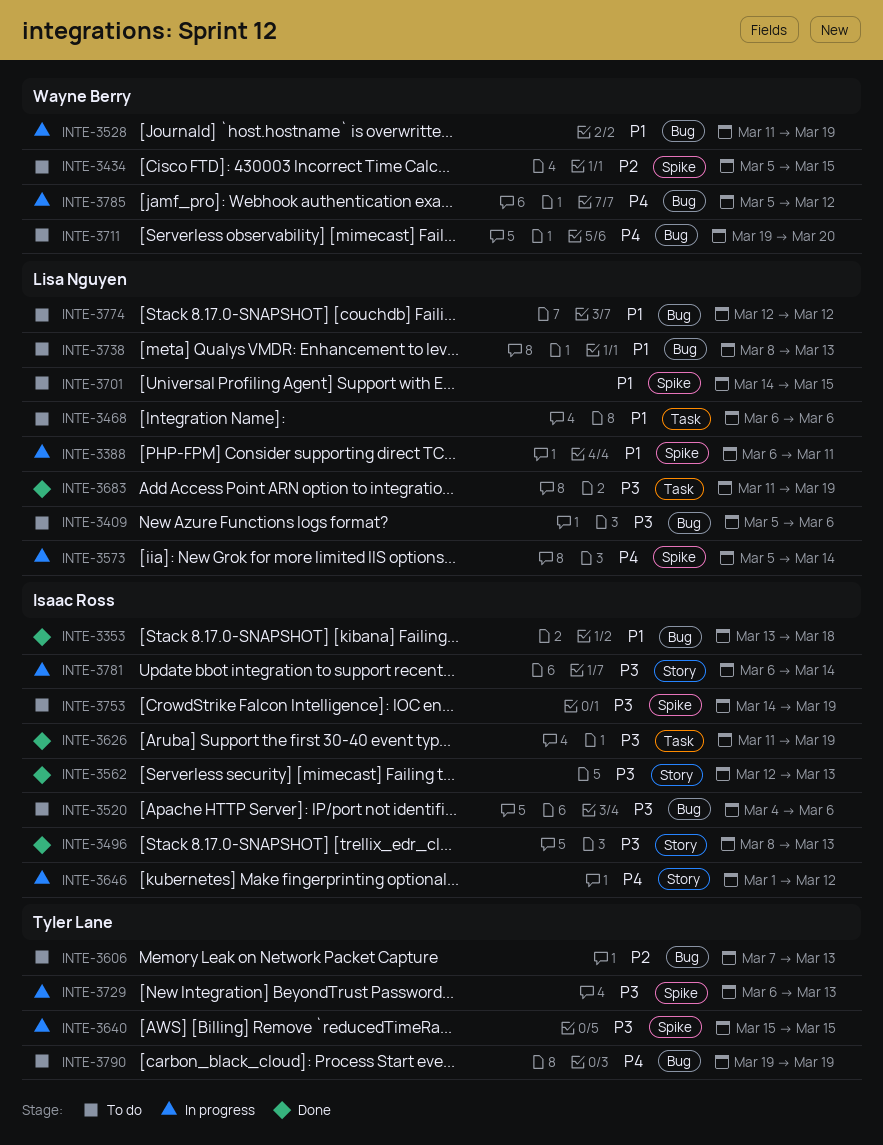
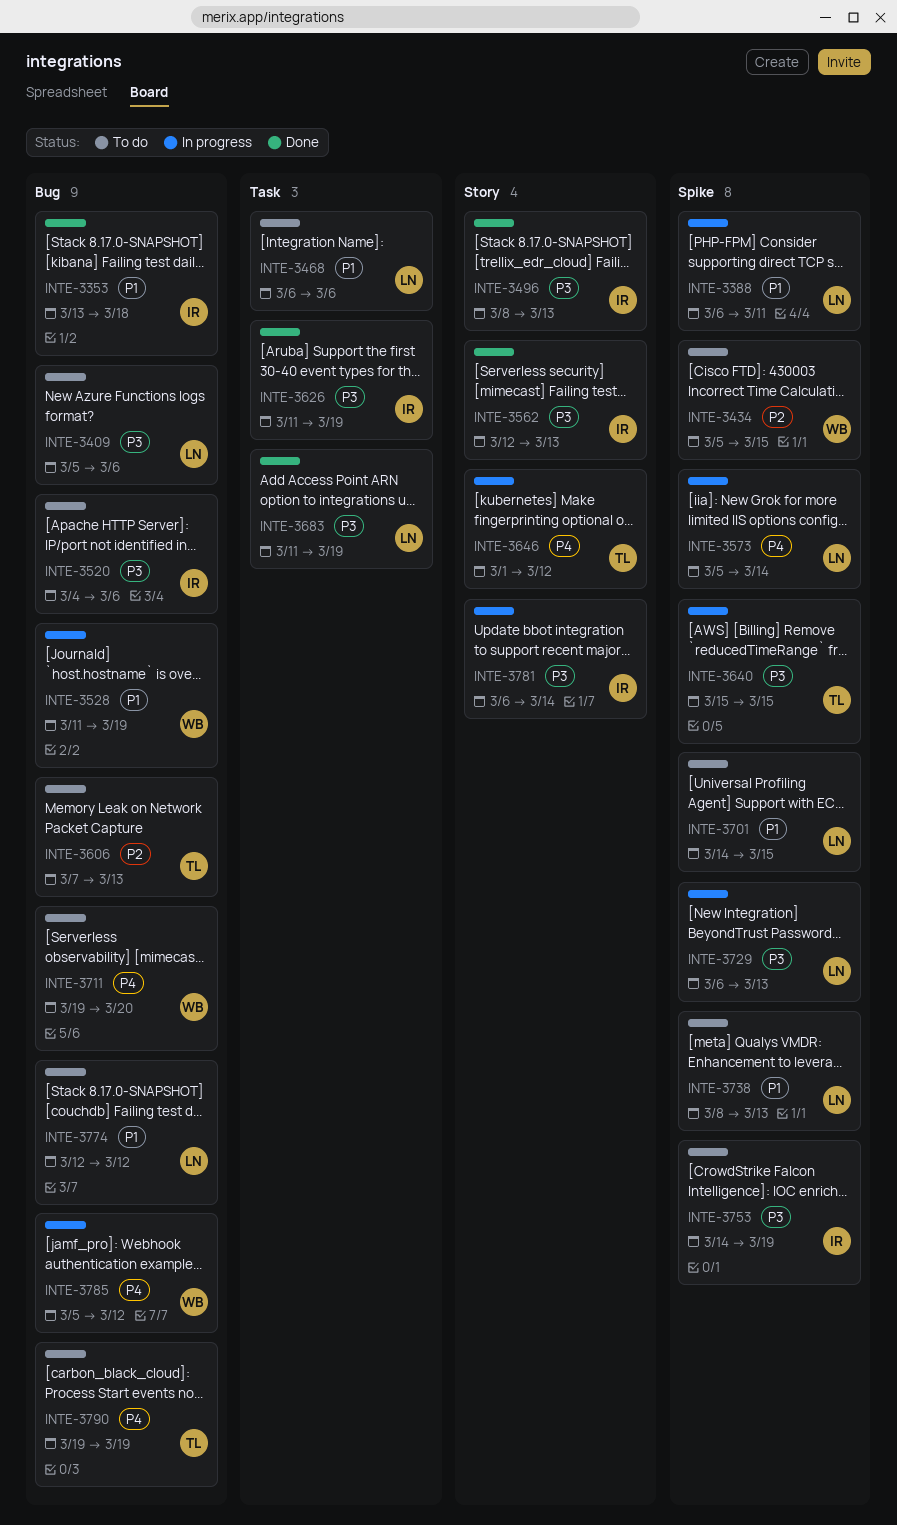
INTE-3646, owner: Isaac Ross -> Tyler Lane
INTE-3729, owner: Tyler Lane -> Lisa Nguyen
INTE-3738, label: Bug -> Spike

